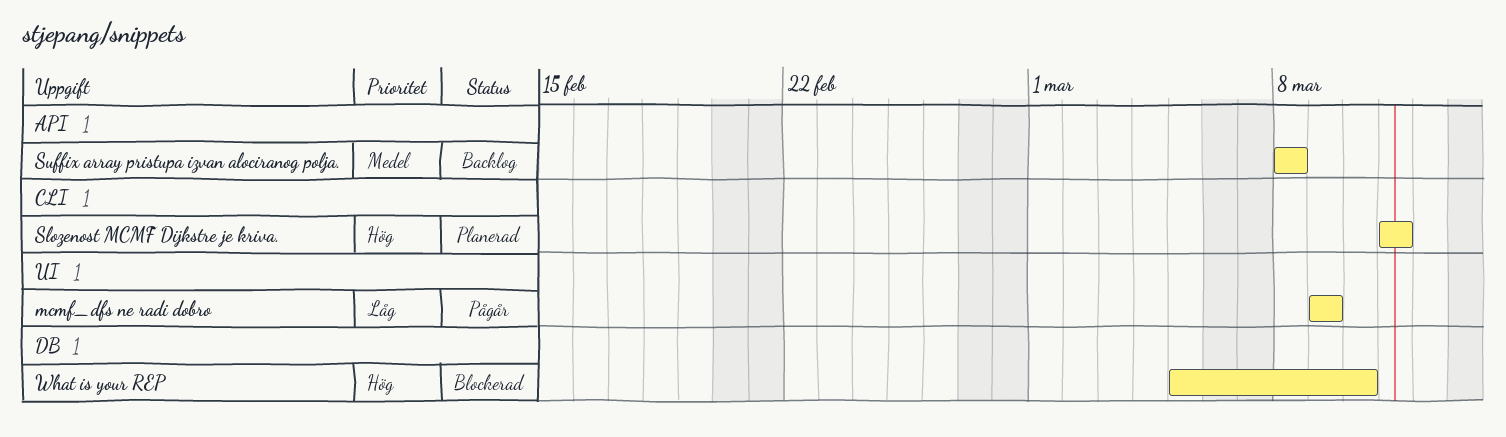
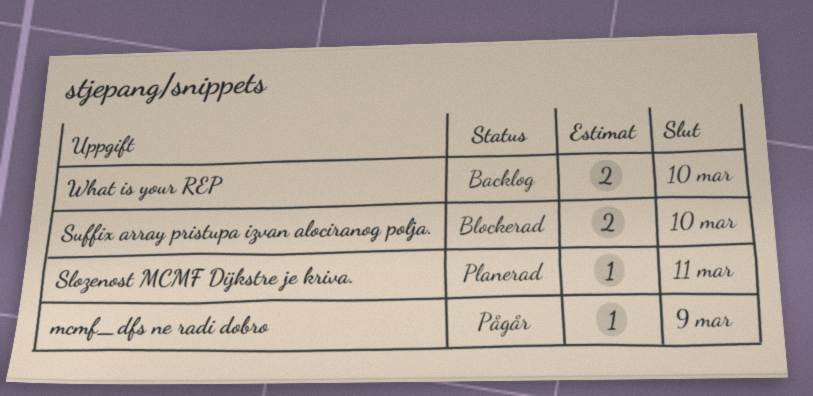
Suffix array pristupa izvan alociranog polja., status: Backlog -> Blockerad
Suffix array pristupa izvan alociranog polja., due: Mar 8 -> Mar 10
What is your REP, status: Blockerad -> Backlog

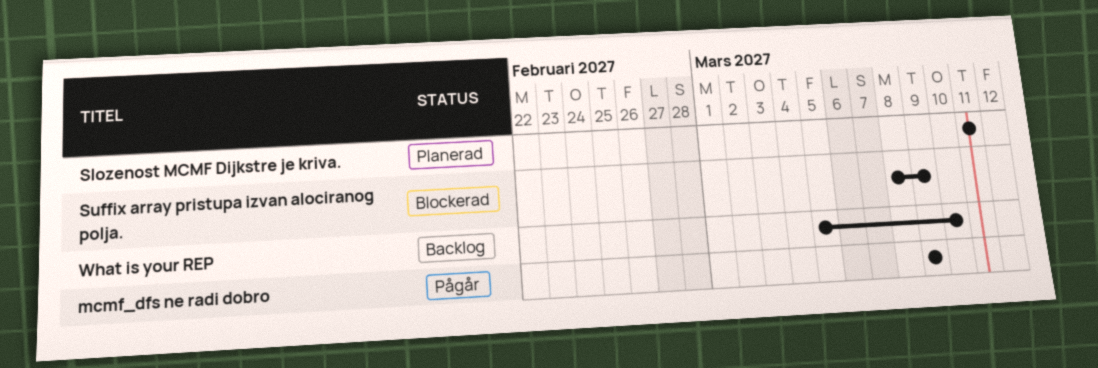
Suffix array pristupa izvan alociranog polja., due: Mar 10 -> Mar 9

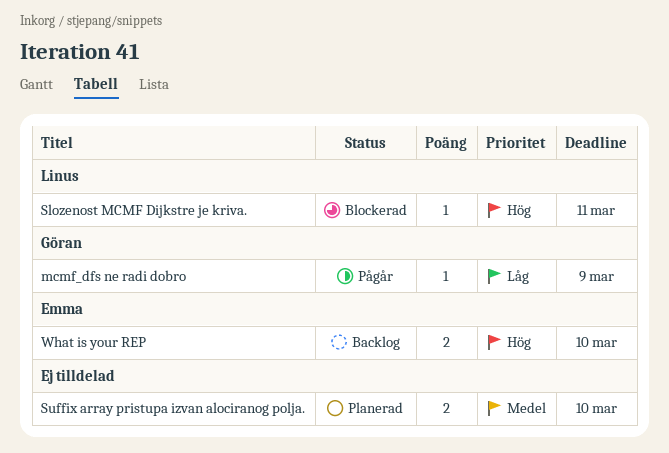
Slozenost MCMF Dijkstre je kriva., status: Planerad -> Blockerad
Suffix array pristupa izvan alociranog polja., status: Blockerad -> Planerad
Suffix array pristupa izvan alociranog polja., due: Mar 9 -> Mar 10

